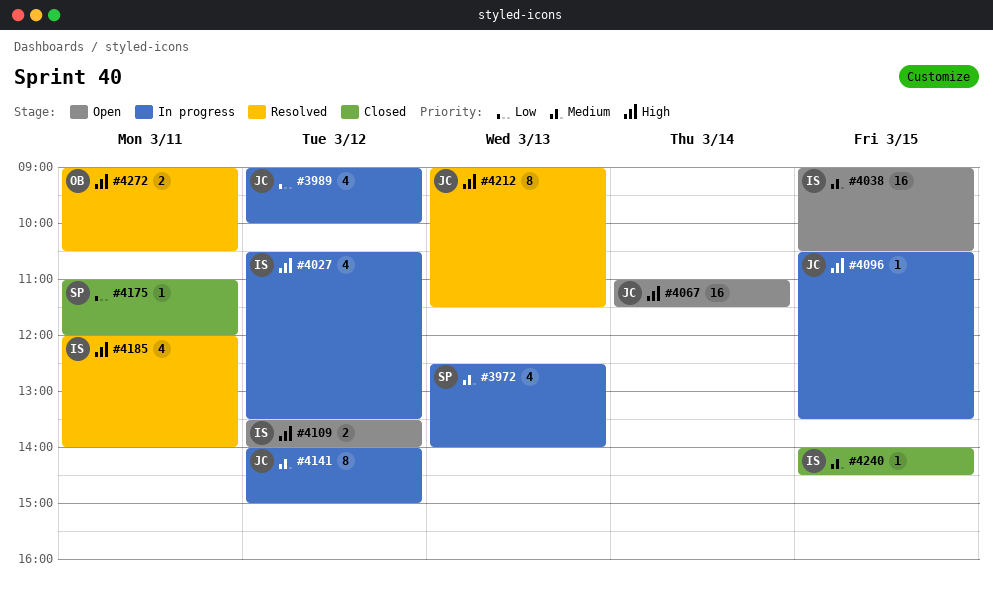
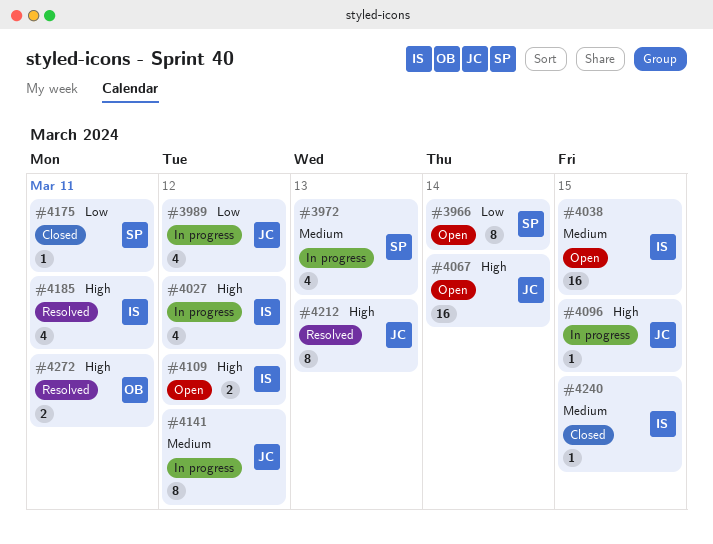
#3966: none -> present

